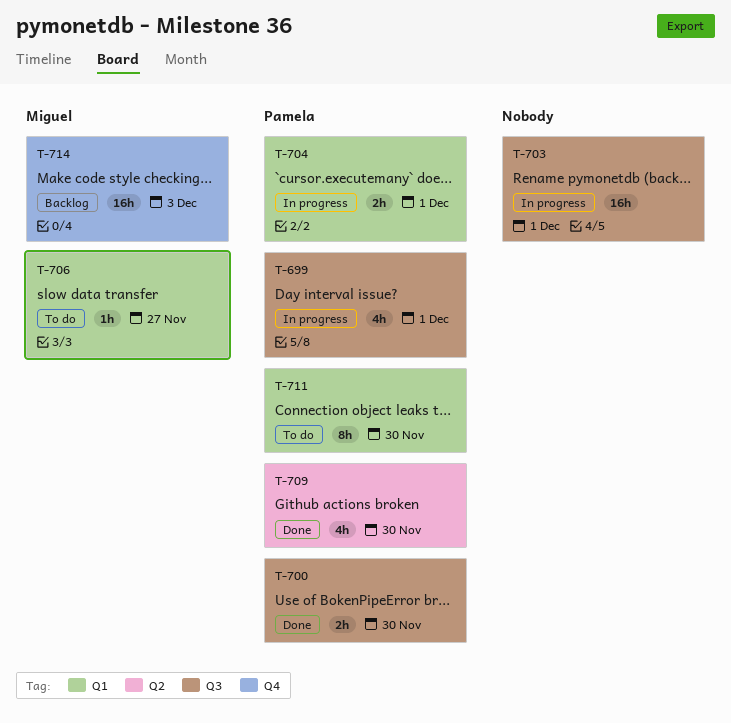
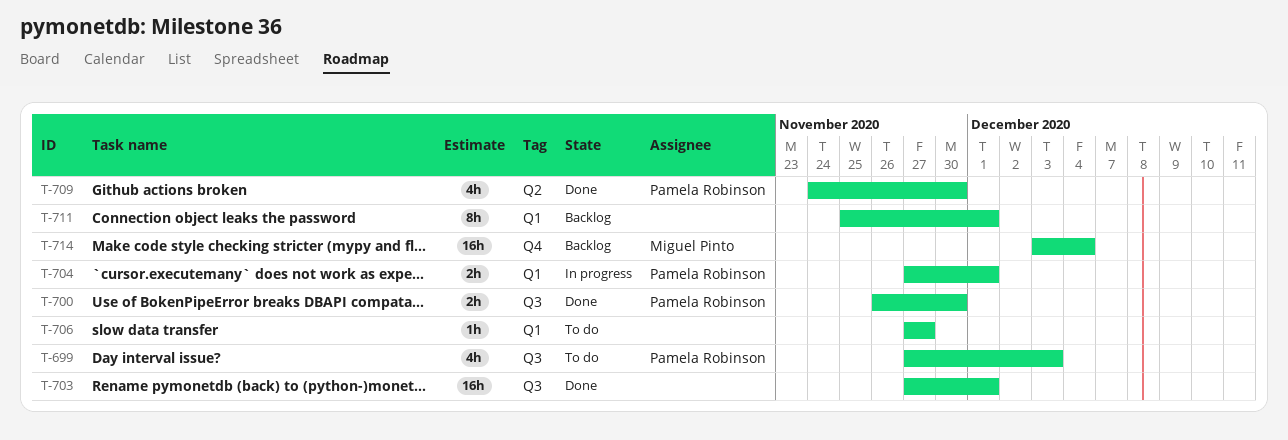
T-699, status: In progress -> To do
T-699, due: Dec 1 -> Dec 3
T-703, status: In progress -> Done
T-706, owner: Miguel Pinto -> none
T-711, status: To do -> Backlog
T-711, owner: Pamela Robinson -> none
T-711, due: Nov 30 -> Dec 1
T-714, due: Dec 3 -> Dec 4

